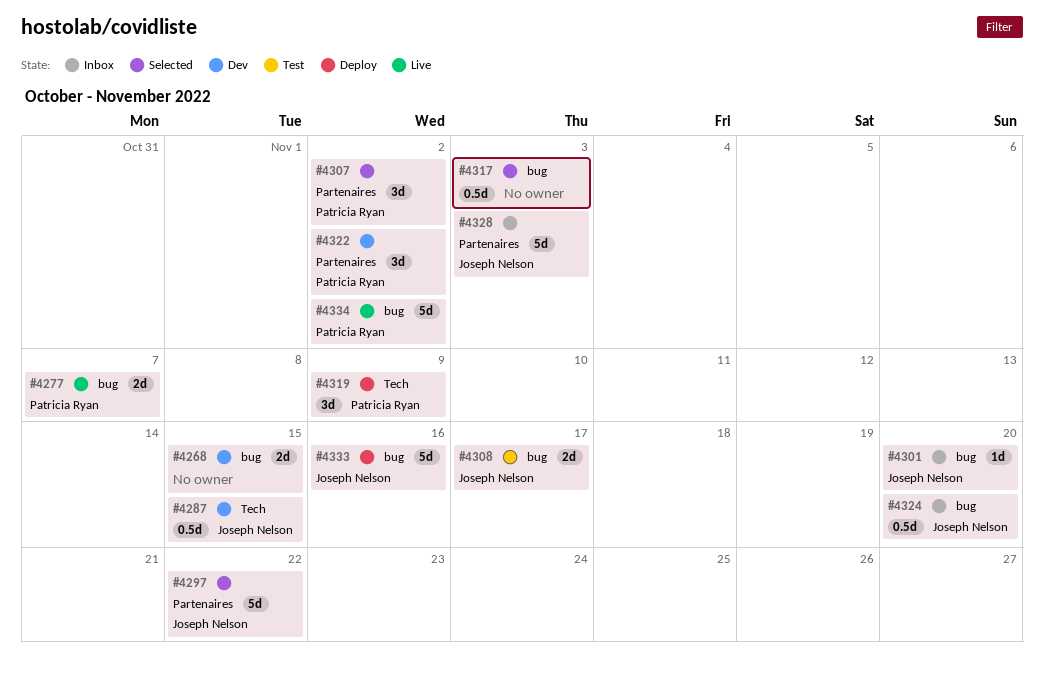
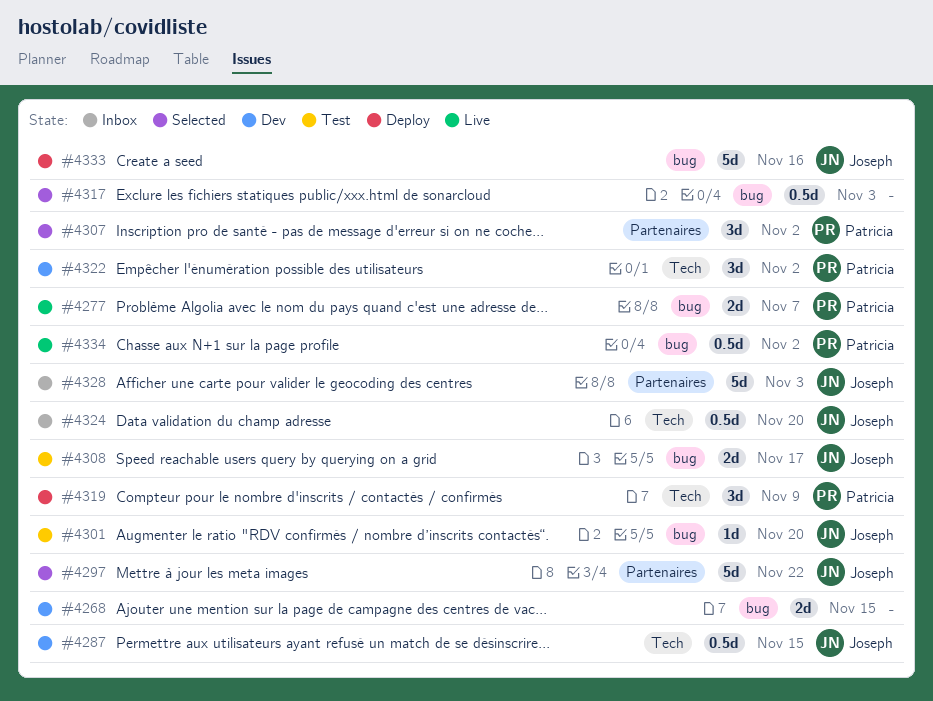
#4301, status: Inbox -> Test
#4322, label: Partenaires -> Tech
#4324, label: bug -> Tech
#4334, estimate: 5d -> 0.5d

